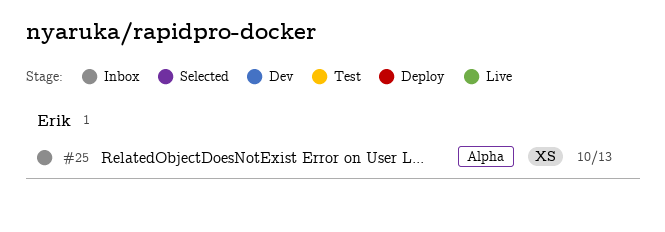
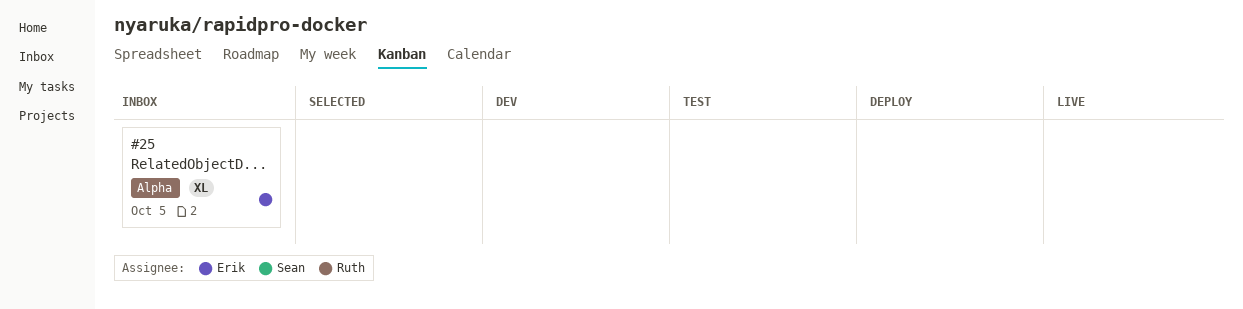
#25, estimate: XS -> XL
#25, due: Oct 13 -> Oct 5

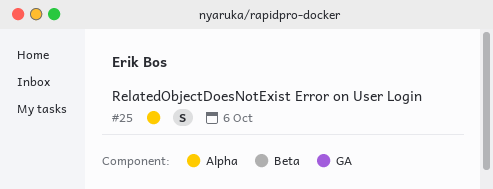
#25, estimate: XL -> S
#25, due: Oct 5 -> Oct 6

